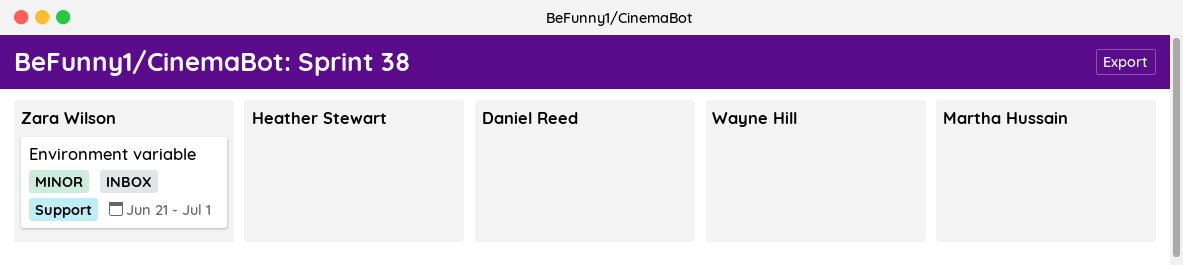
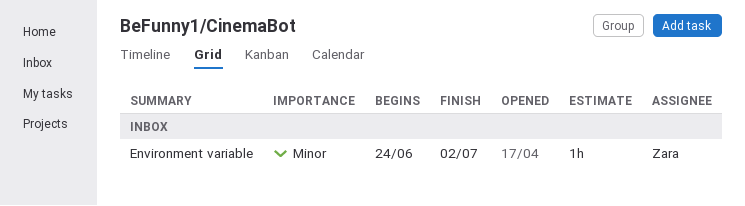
Environment variable, start: Jun 21 -> Jun 24
Environment variable, due: Jul 1 -> Jul 2

